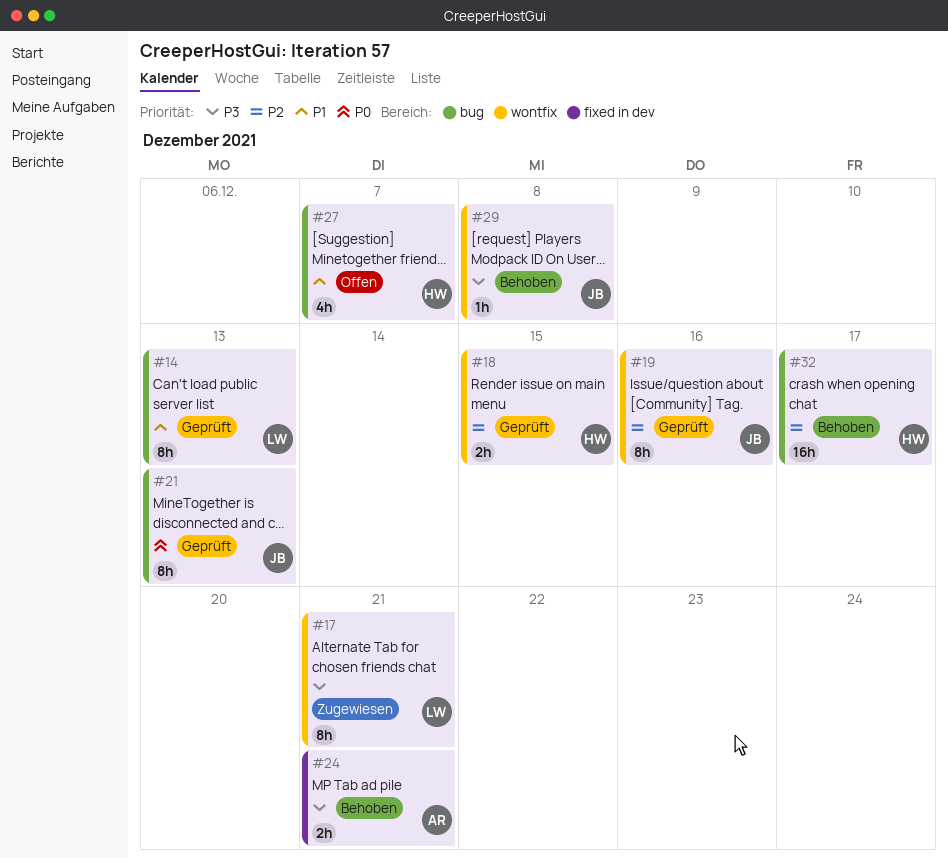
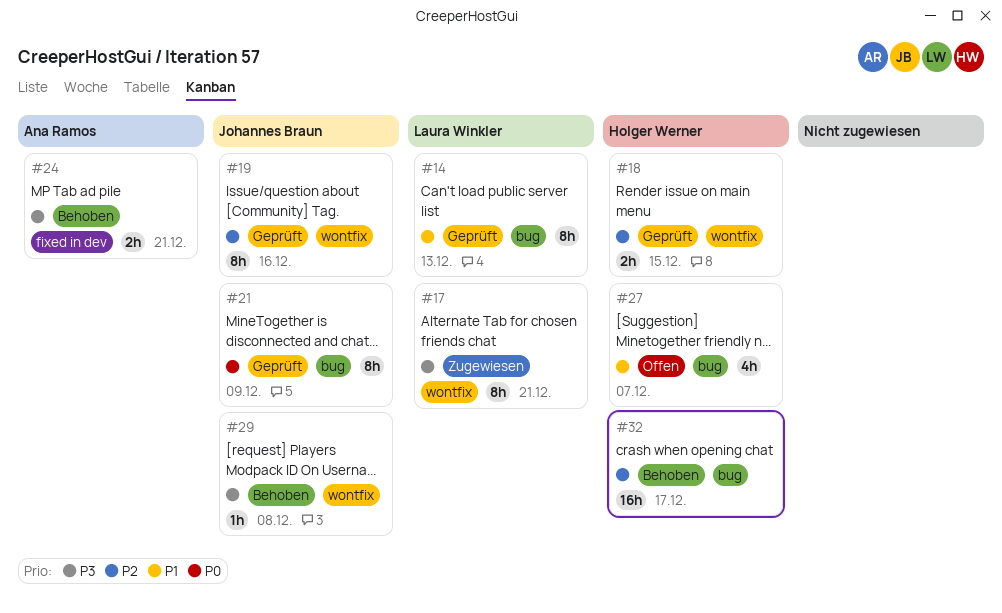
#21, due: Dec 13 -> Dec 9

